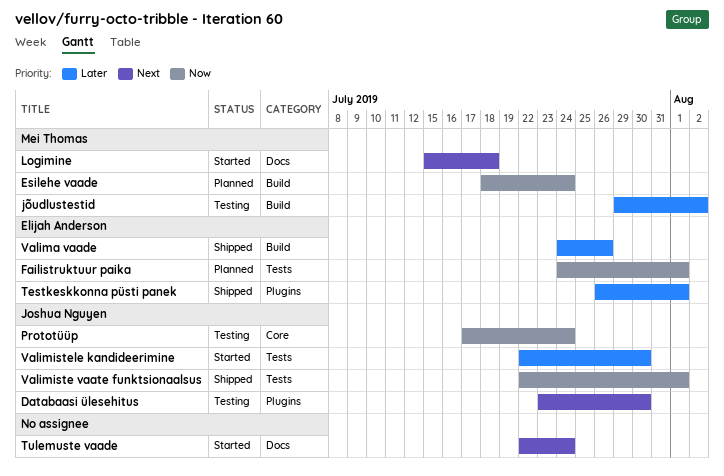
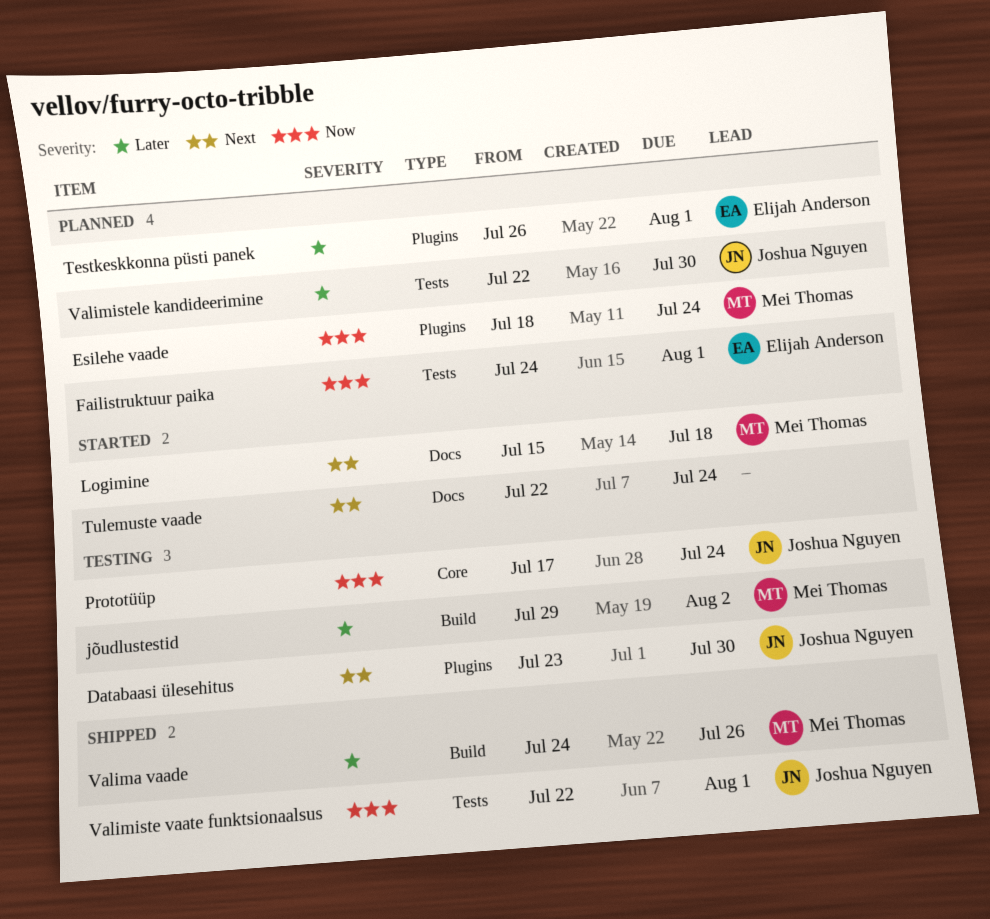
Esilehe vaade, label: Build -> Plugins
Testkeskkonna püsti panek, status: Shipped -> Planned
Valima vaade, owner: Elijah Anderson -> Mei Thomas
Valimistele kandideerimine, status: Started -> Planned

